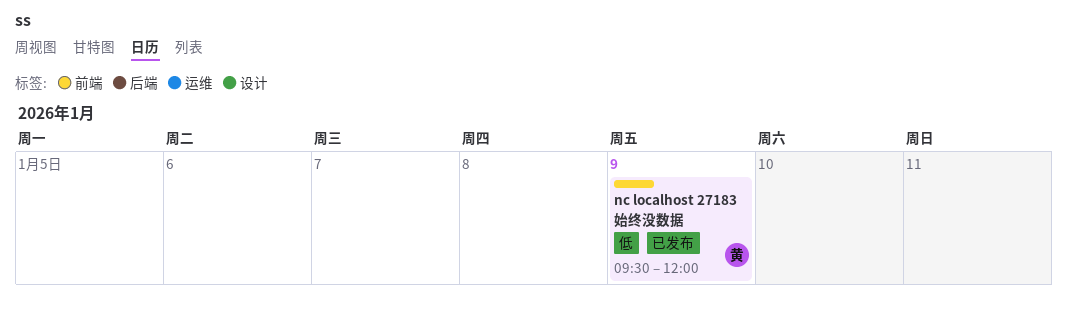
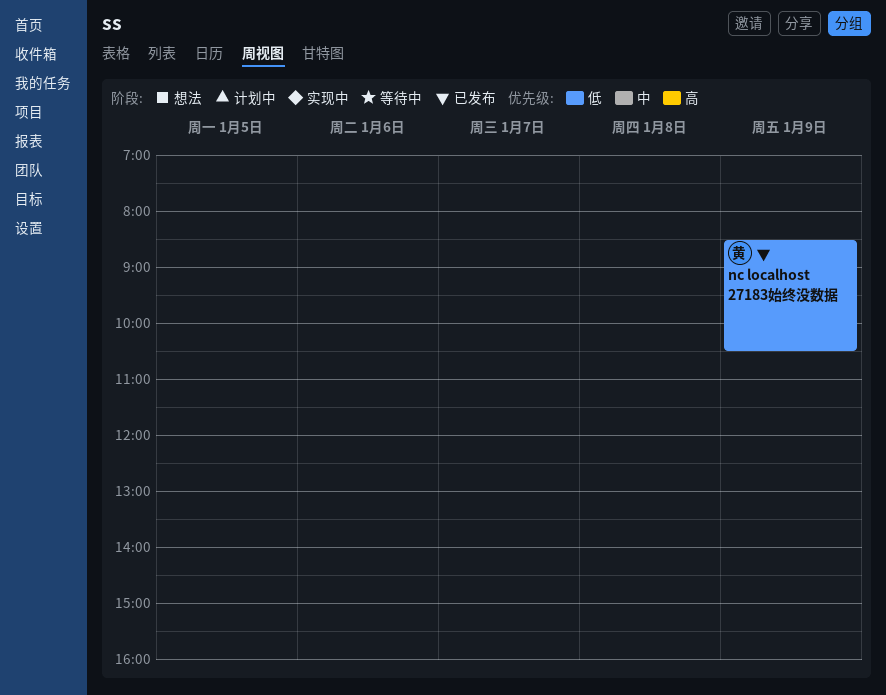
nc localhost 27183始终没数据, begins: 09:30 -> 08:30
nc localhost 27183始终没数据, ends: 12:00 -> 10:30

